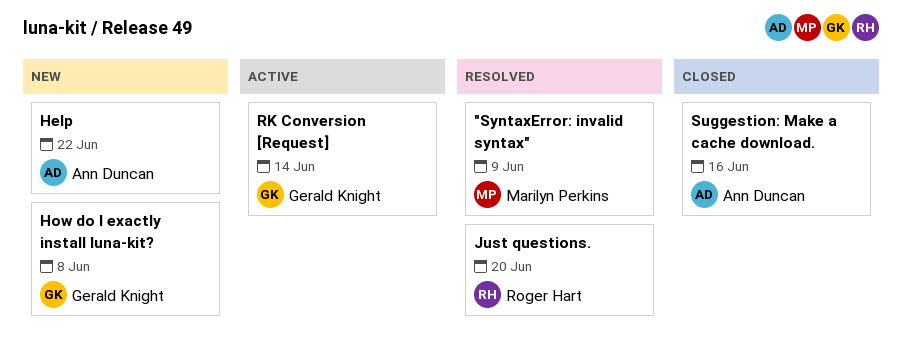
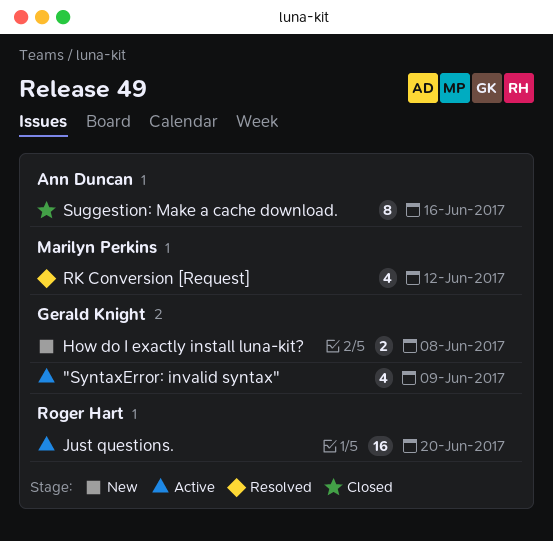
"SyntaxError: invalid syntax", status: Resolved -> Active
"SyntaxError: invalid syntax", owner: Marilyn Perkins -> Gerald Knight
Help: present -> none
Just questions., status: Resolved -> Active
RK Conversion [Request], status: Active -> Resolved
RK Conversion [Request], owner: Gerald Knight -> Marilyn Perkins
RK Conversion [Request], due: Jun 14 -> Jun 12

